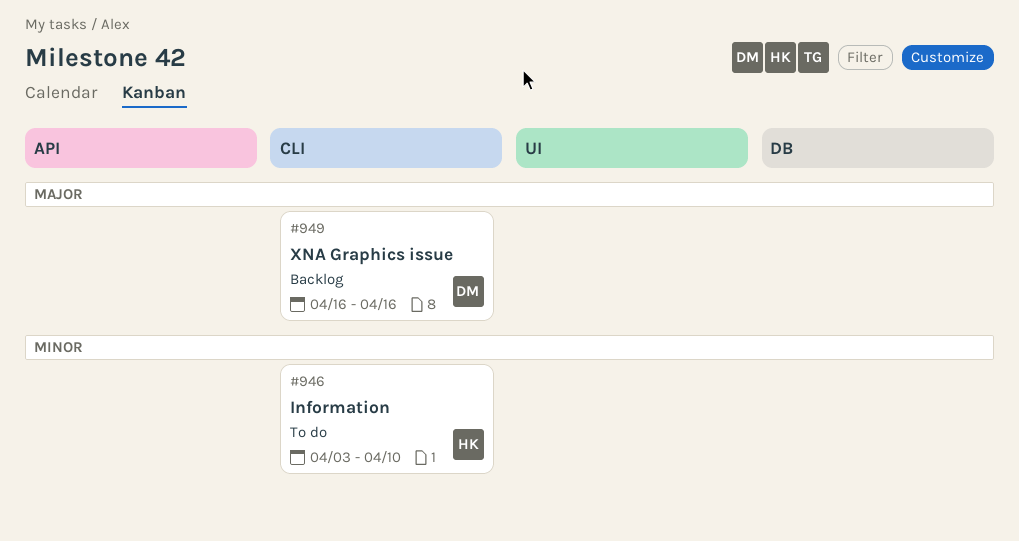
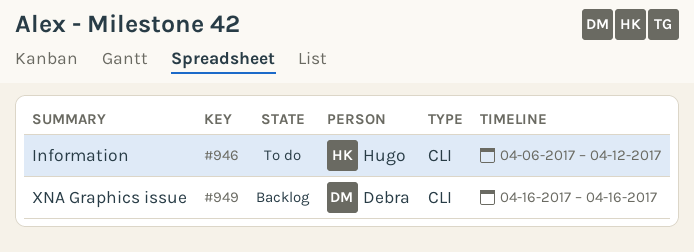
#946, start: Apr 3 -> Apr 6
#946, due: Apr 10 -> Apr 12

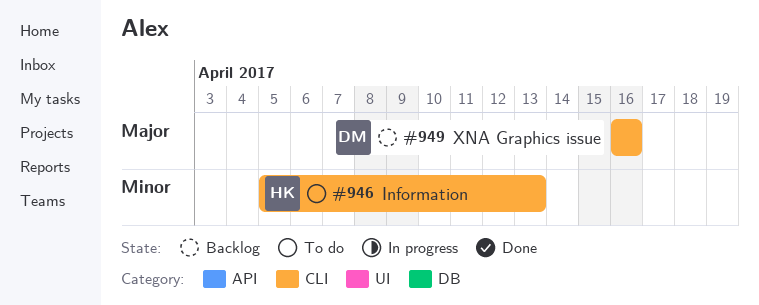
#946, start: Apr 6 -> Apr 5
#946, due: Apr 12 -> Apr 13

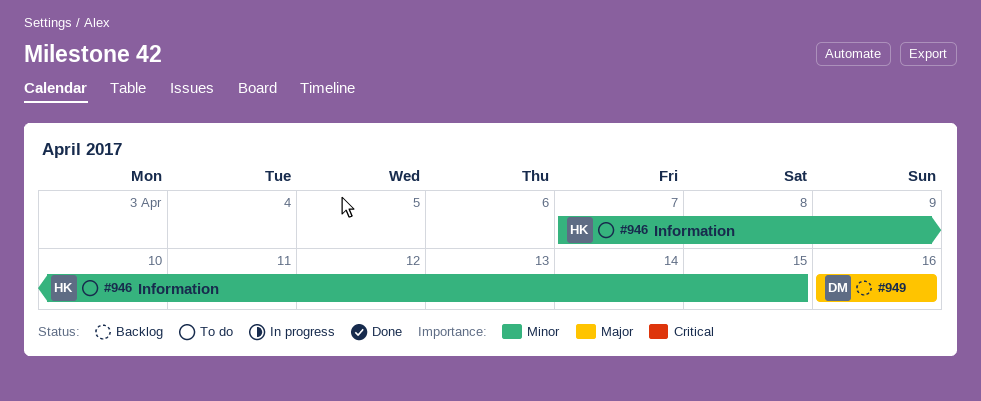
#946, start: Apr 5 -> Apr 7
#946, due: Apr 13 -> Apr 15

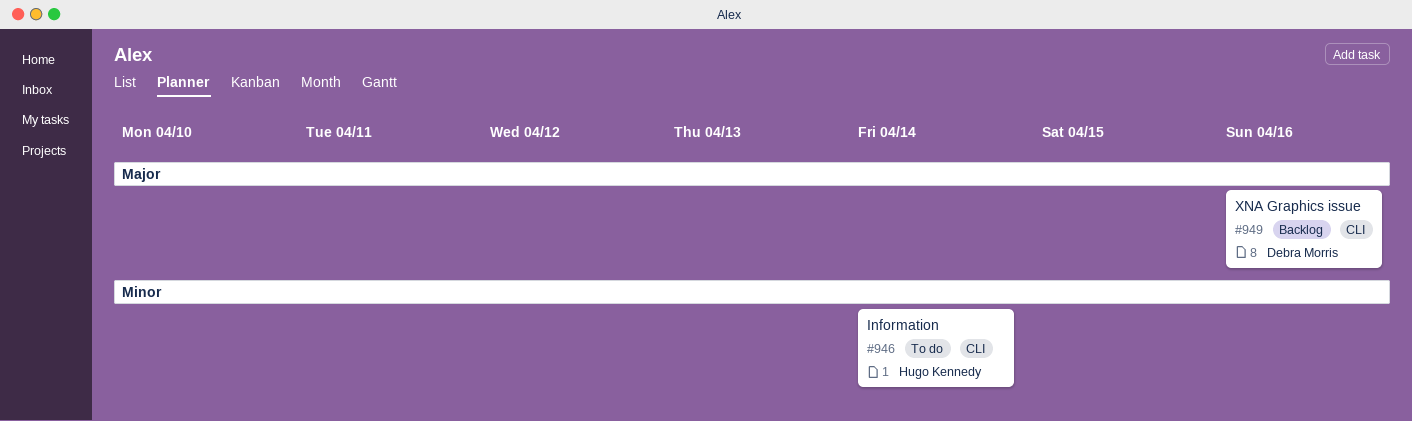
#946, due: Apr 15 -> Apr 14

